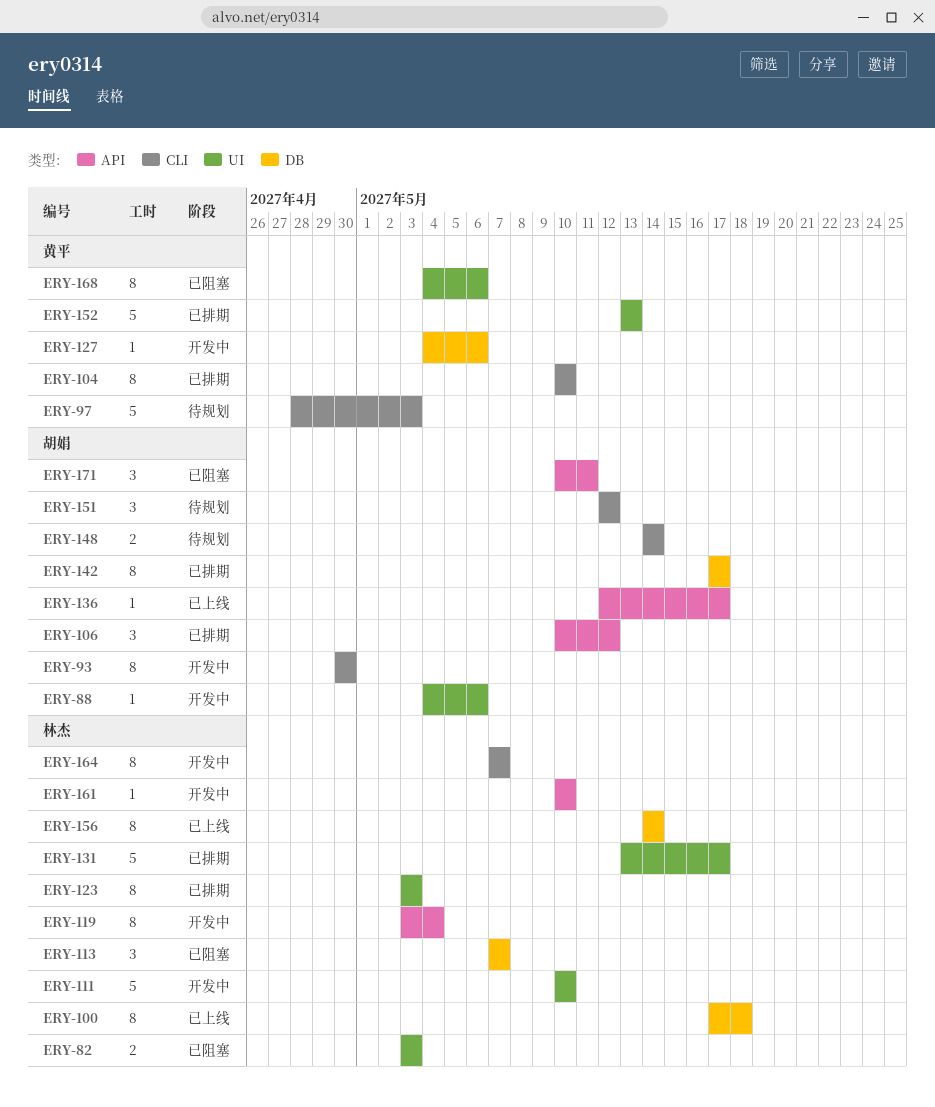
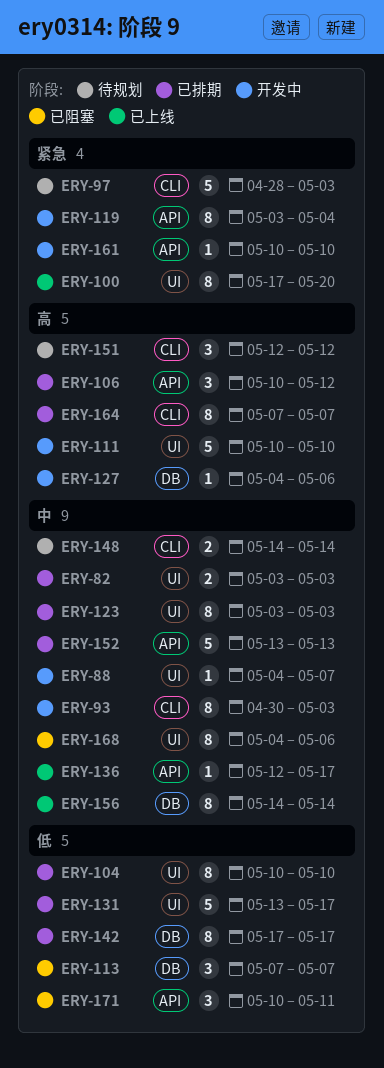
ERY-82, status: 已阻塞 -> 已排期
ERY-88, due: May 6 -> May 7
ERY-93, due: Apr 30 -> May 3
ERY-100, label: DB -> UI
ERY-100, due: May 18 -> May 20
ERY-104, label: CLI -> UI
ERY-152, label: UI -> API
ERY-164, status: 开发中 -> 已排期

